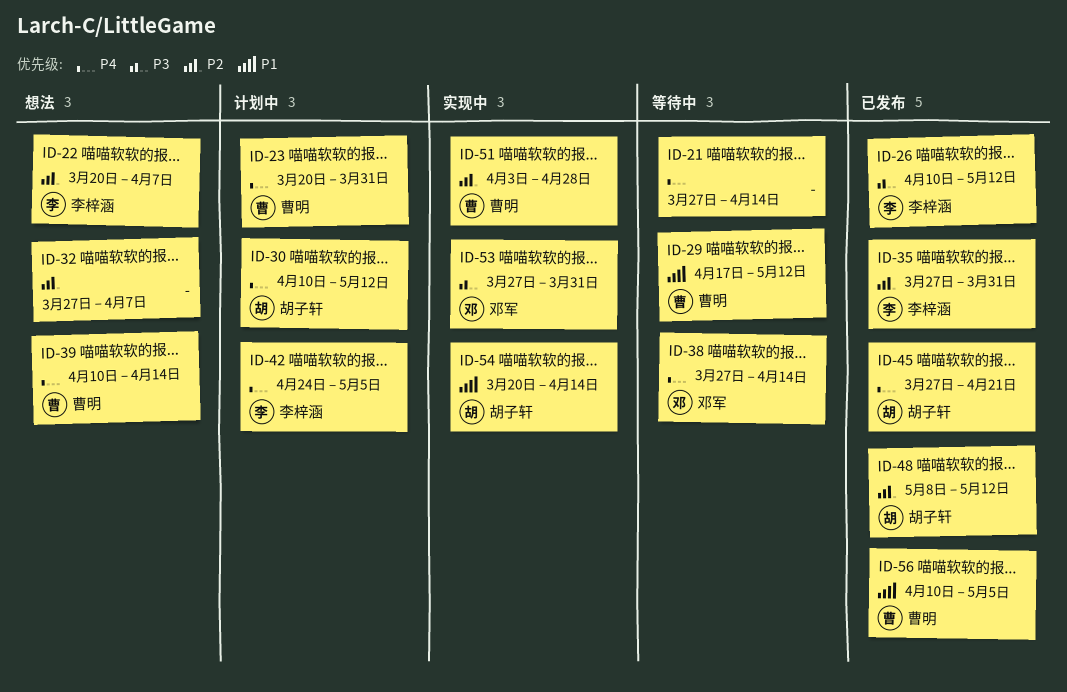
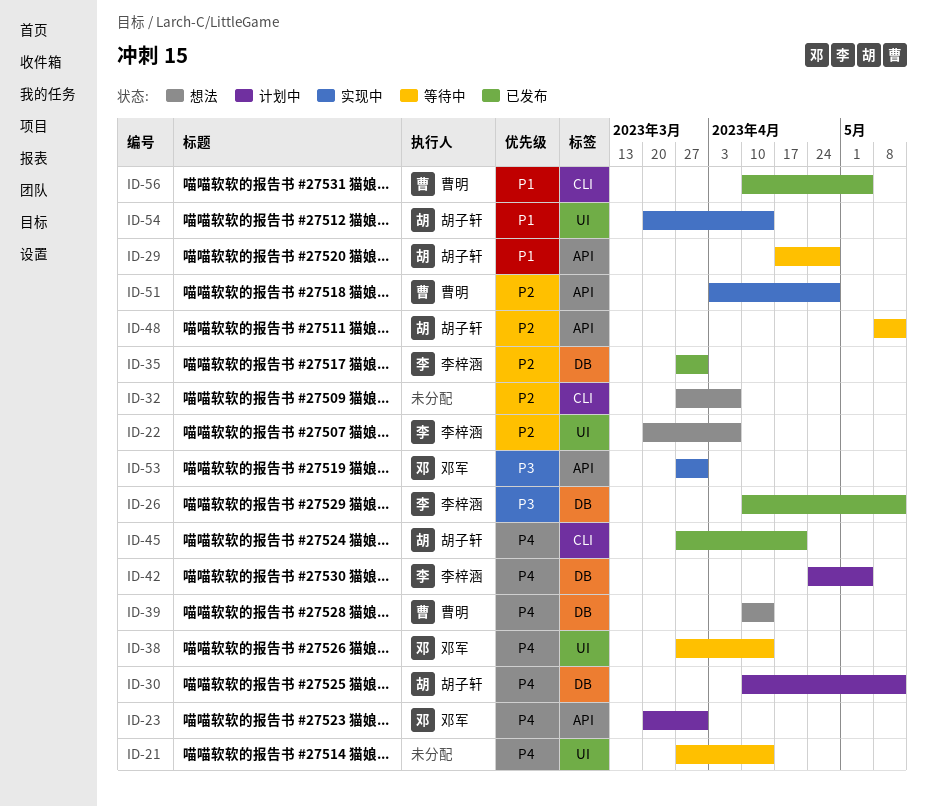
ID-23, owner: 曹明 -> 邓军
ID-29, owner: 曹明 -> 胡子轩
ID-29, due: May 12 -> Apr 28
ID-48, status: 已发布 -> 等待中

